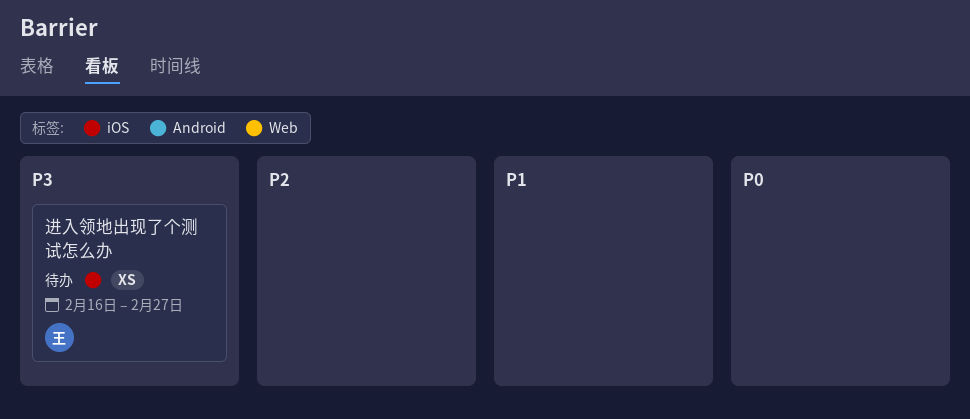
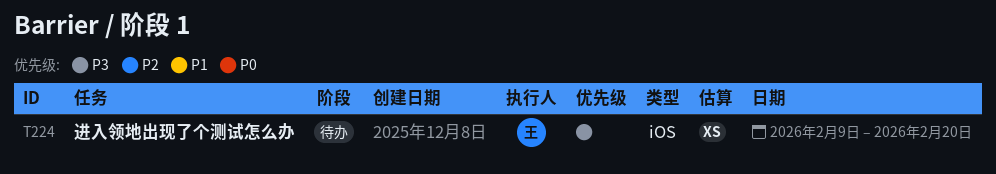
进入领地出现了个测试怎么办, start: Feb 16 -> Feb 9
进入领地出现了个测试怎么办, due: Feb 27 -> Feb 20

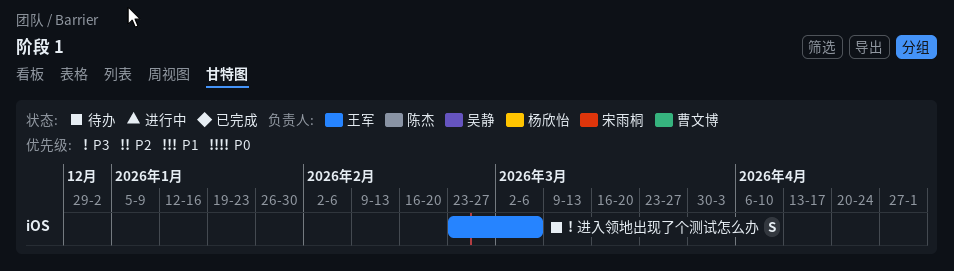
进入领地出现了个测试怎么办, estimate: XS -> S
进入领地出现了个测试怎么办, start: Feb 9 -> Feb 23
进入领地出现了个测试怎么办, due: Feb 20 -> Mar 6

